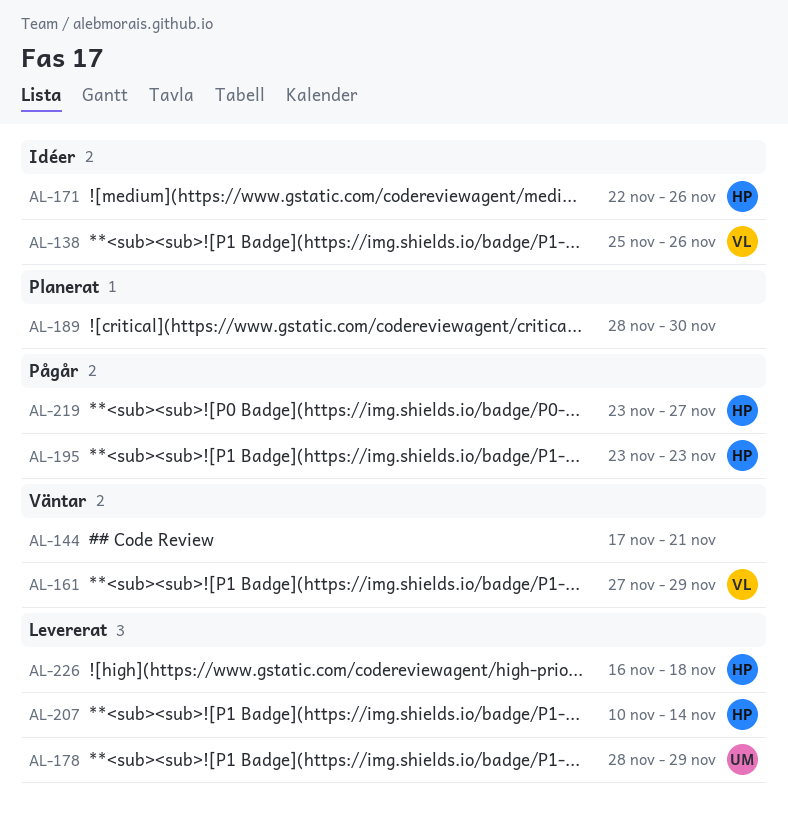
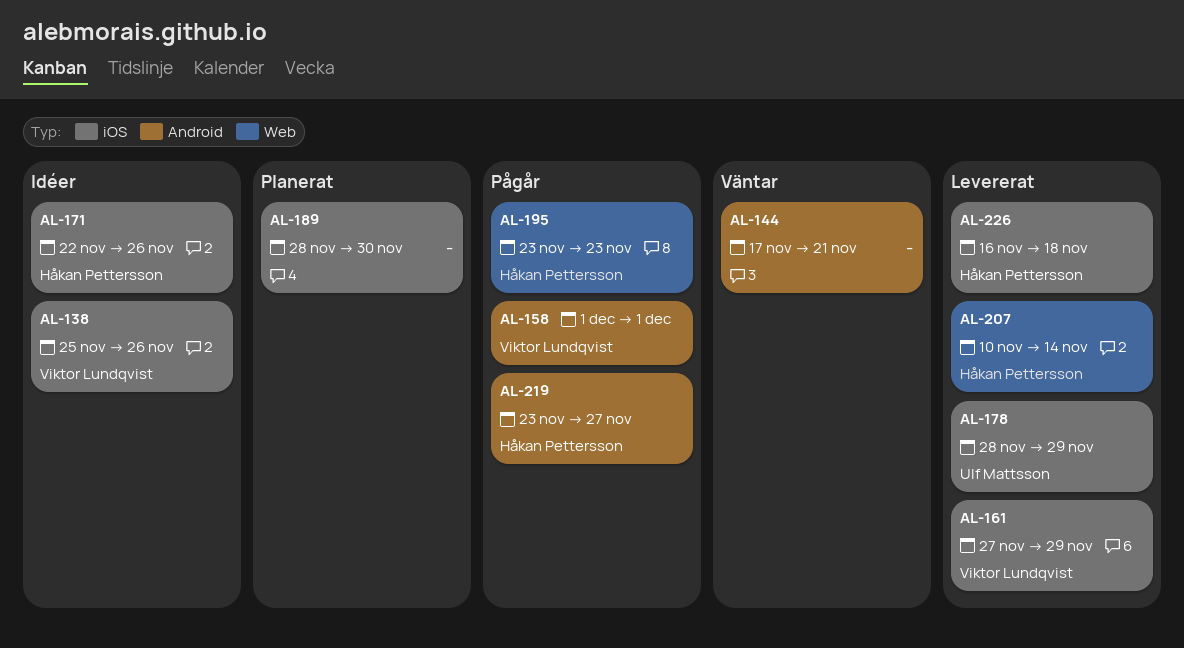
AL-158: none -> present
AL-161, status: Väntar -> Levererat

